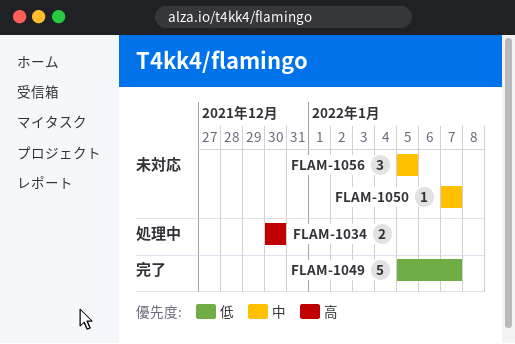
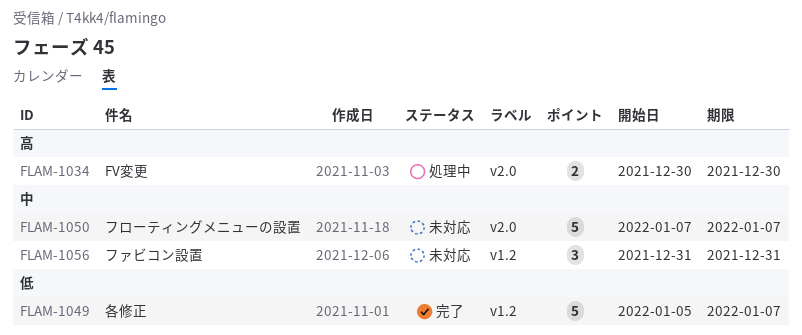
FLAM-1050, estimate: 1 -> 5
FLAM-1056, start: Jan 5 -> Dec 31
FLAM-1056, due: Jan 5 -> Dec 31

